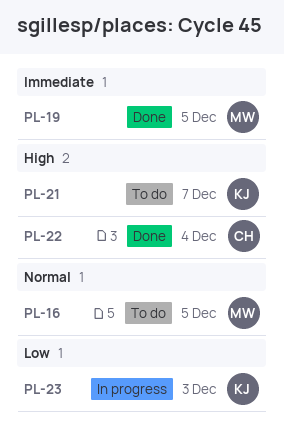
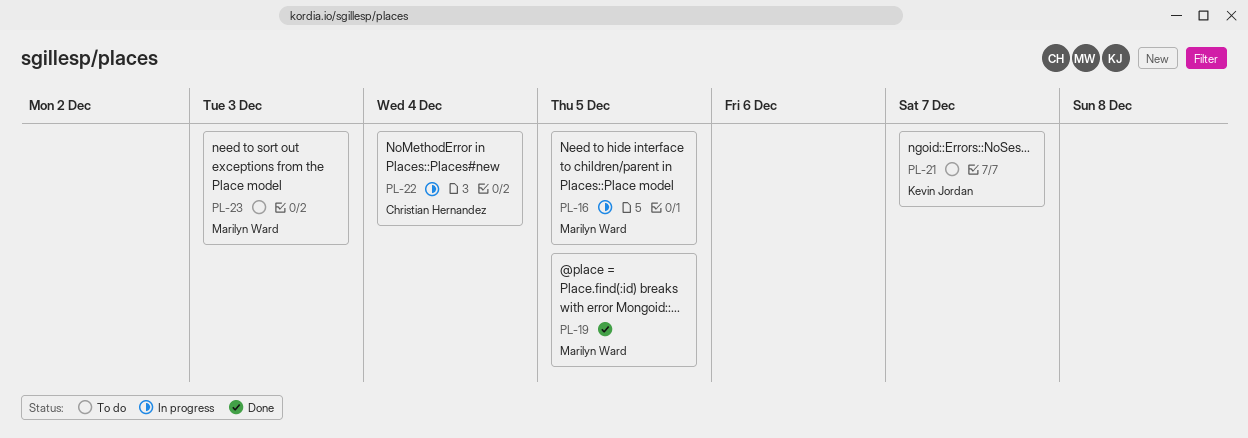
PL-16, status: To do -> In progress
PL-22, status: Done -> In progress
PL-23, status: In progress -> To do
PL-23, owner: Kevin Jordan -> Marilyn Ward

